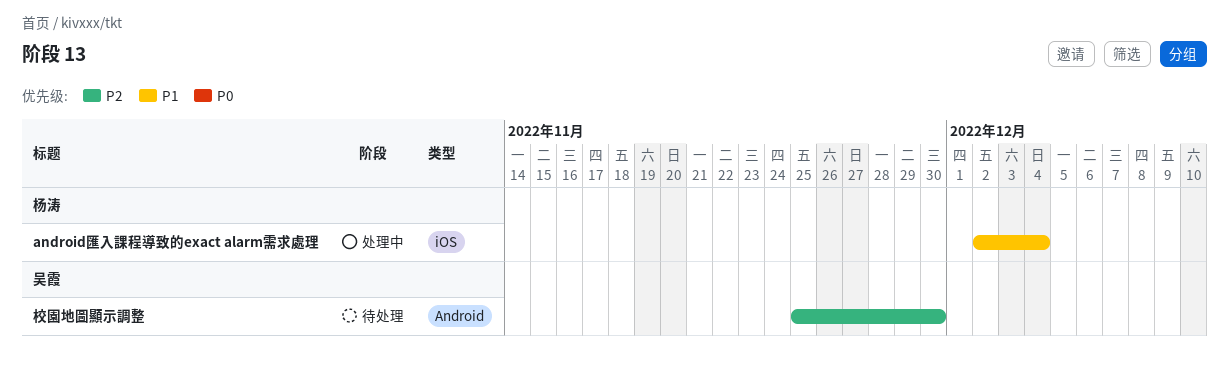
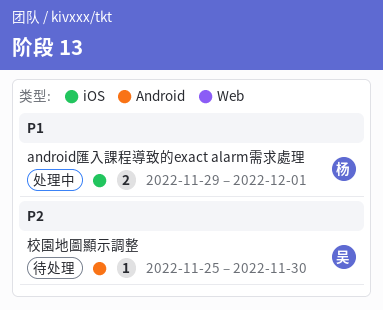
android匯入課程導致的exact alarm需求處理, start: Dec 2 -> Nov 29
android匯入課程導致的exact alarm需求處理, due: Dec 4 -> Dec 1

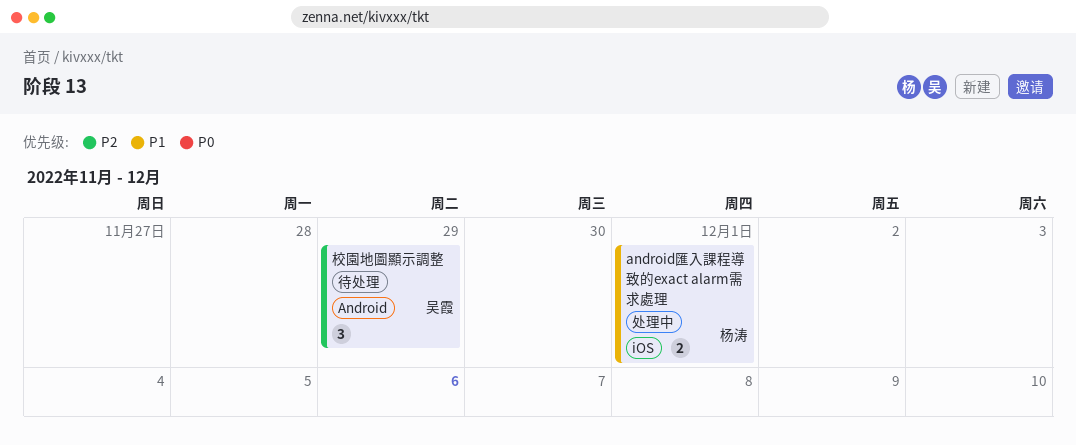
校園地圖顯示調整, estimate: 1 -> 3
校園地圖顯示調整, due: Nov 30 -> Nov 29

